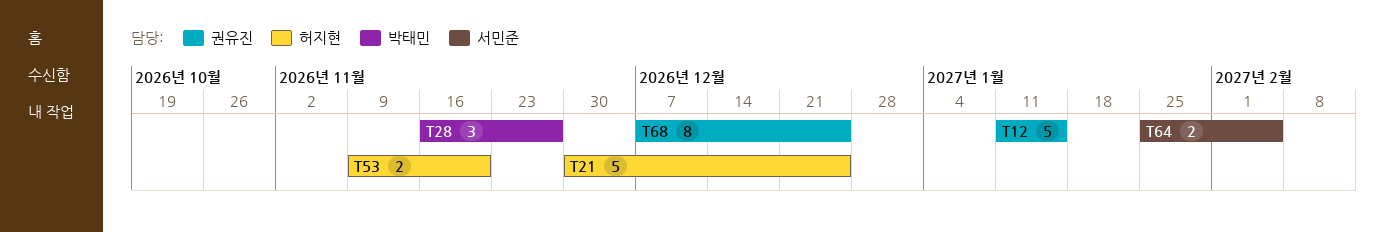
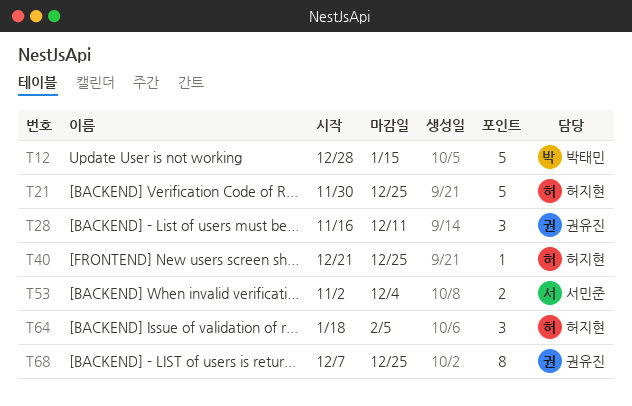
T12, owner: 권유진 -> 박태민
T12, start: Jan 11 -> Dec 28
T28, owner: 박태민 -> 권유진
T28, due: Nov 27 -> Dec 11
T40: none -> present
T53, owner: 허지현 -> 서민준
T53, start: Nov 9 -> Nov 2
T53, due: Nov 20 -> Dec 4
T64, owner: 서민준 -> 허지현
T64, estimate: 2 -> 3
T64, start: Jan 25 -> Jan 18

